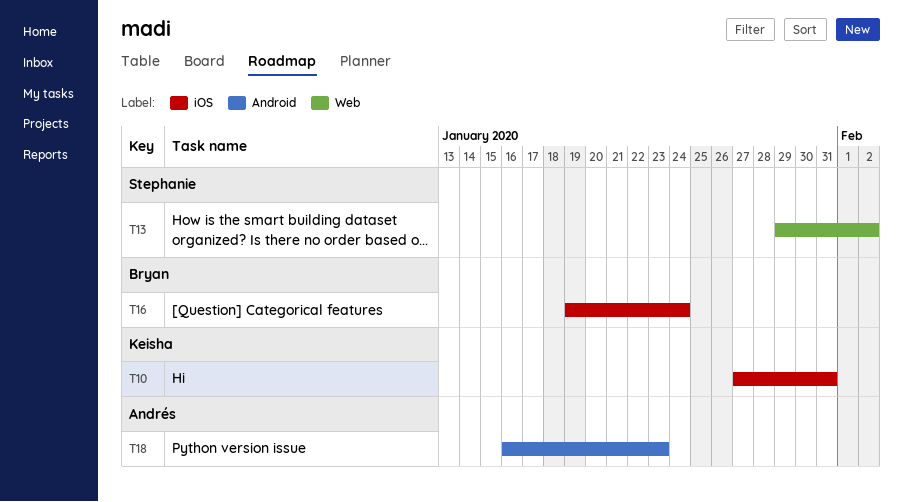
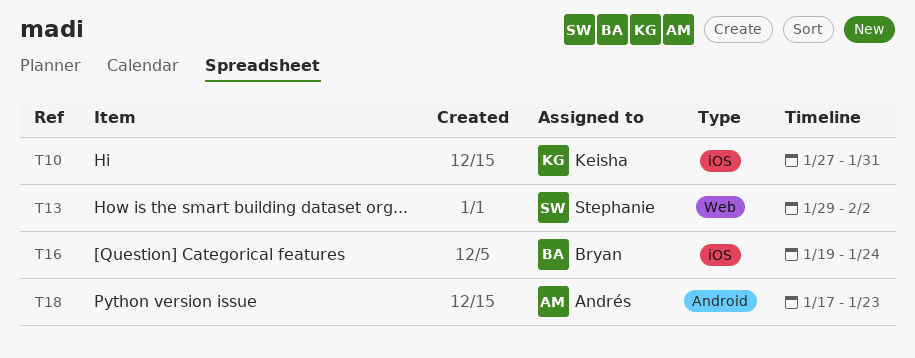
T18, start: Jan 16 -> Jan 17

